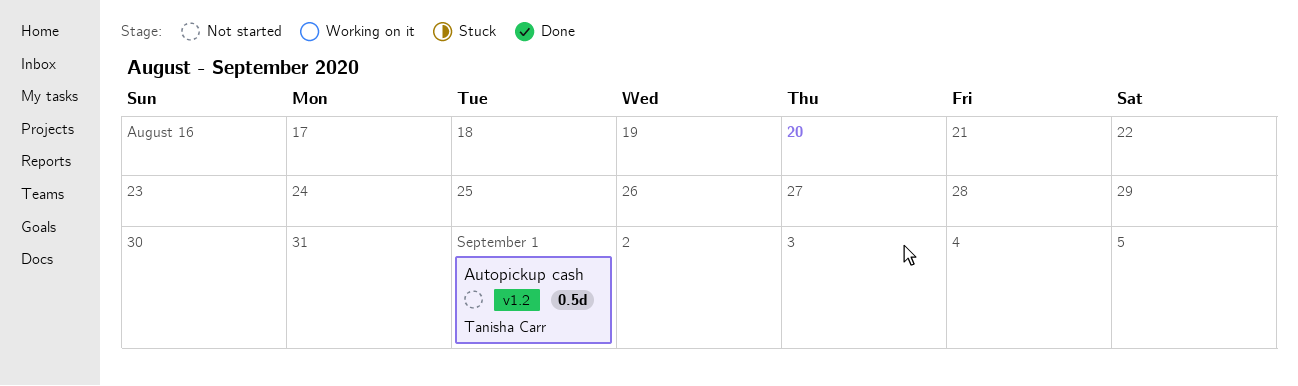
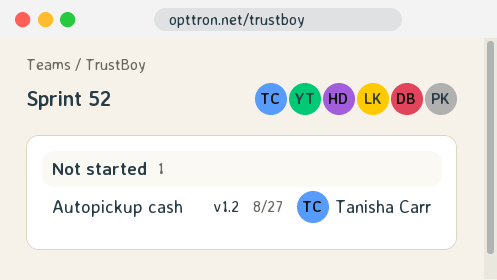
Autopickup cash, due: Sep 1 -> Aug 27

